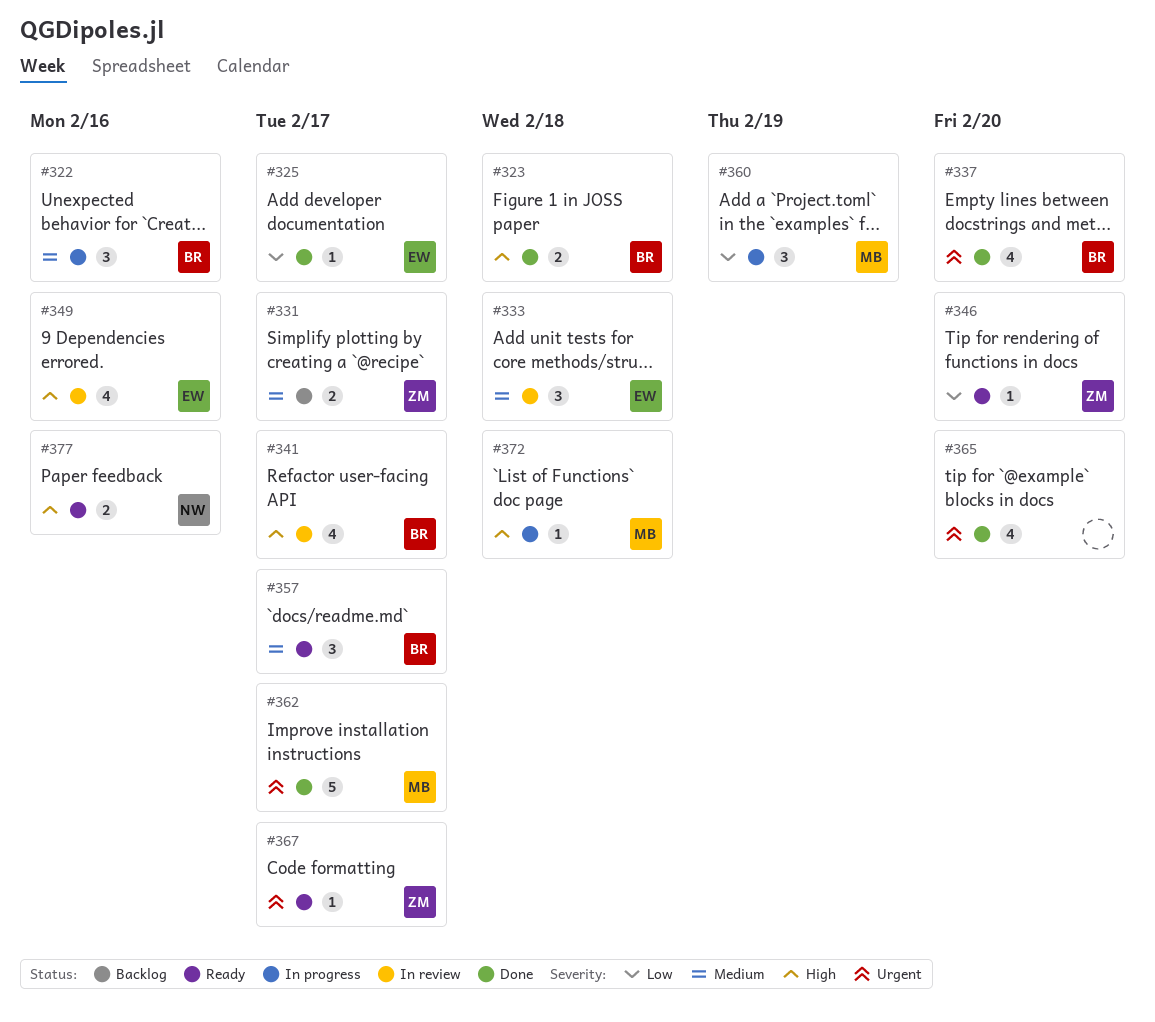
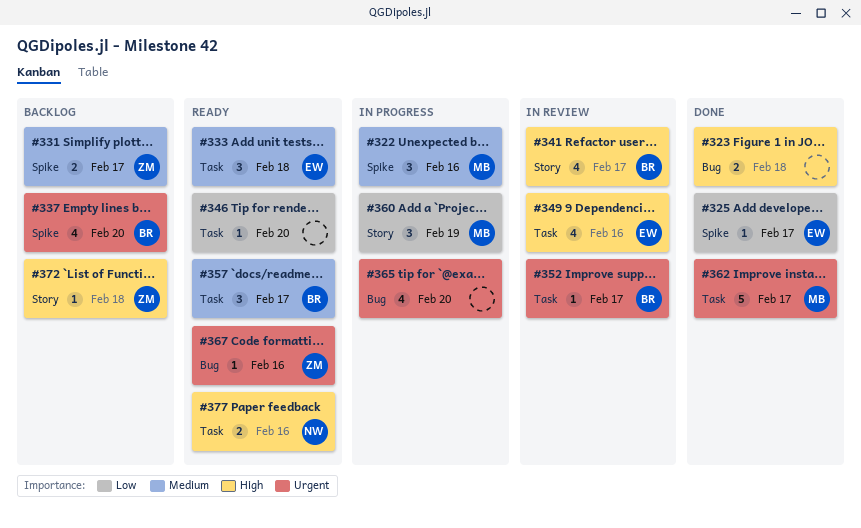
#322, owner: BR -> MB
#323, owner: BR -> none
#333, status: In review -> Ready
#337, status: Done -> Backlog
#346, owner: ZM -> none
#352: none -> present
#365, status: Done -> In progress
#367, due: Feb 17 -> Feb 16
#372, status: In progress -> Backlog
#372, owner: MB -> ZM

